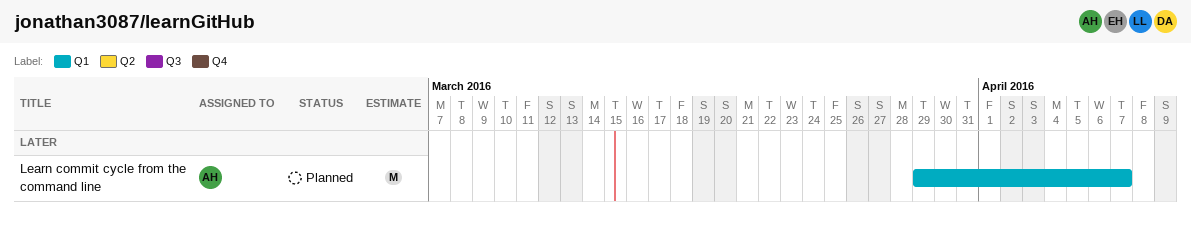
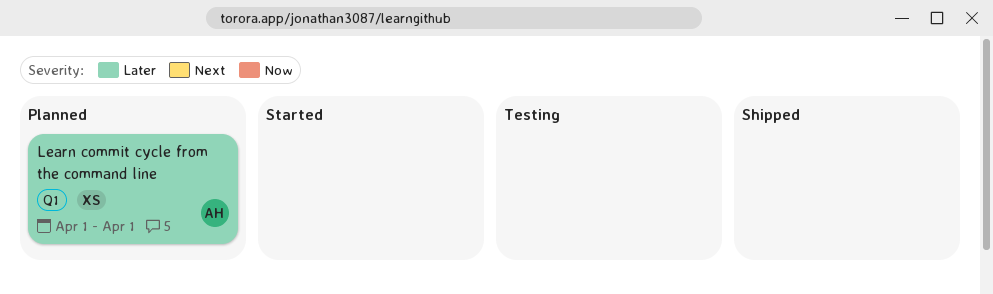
Learn commit cycle from the command line, estimate: M -> XS
Learn commit cycle from the command line, start: Mar 29 -> Apr 1
Learn commit cycle from the command line, due: Apr 7 -> Apr 1

